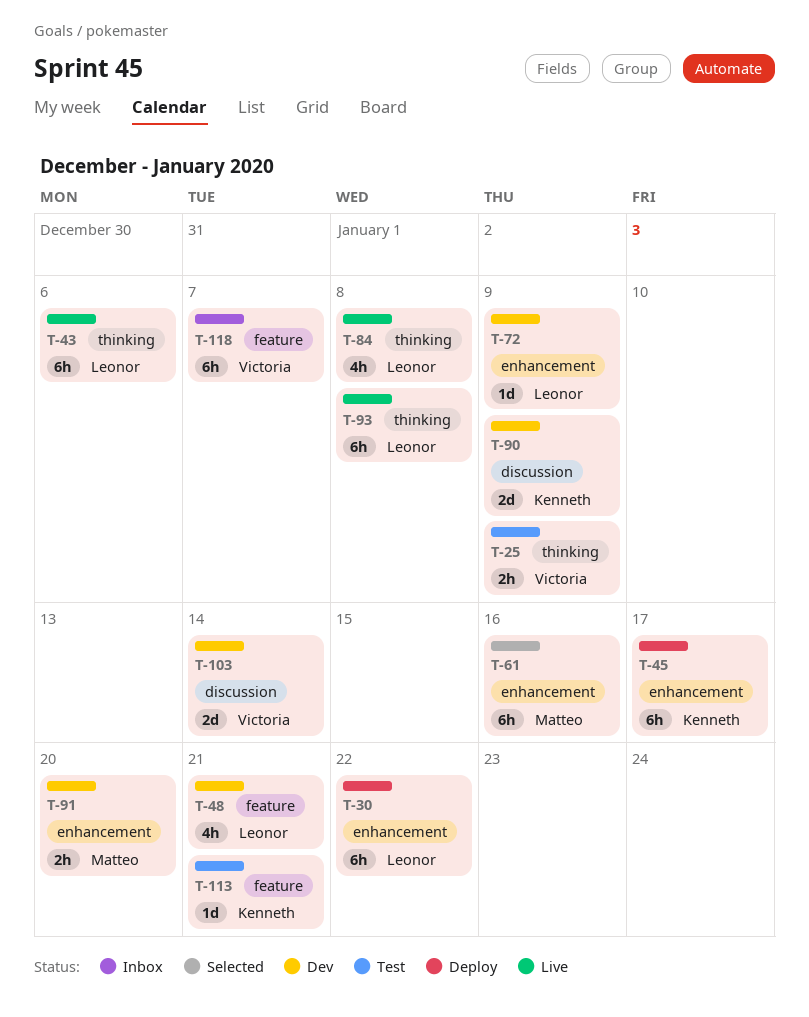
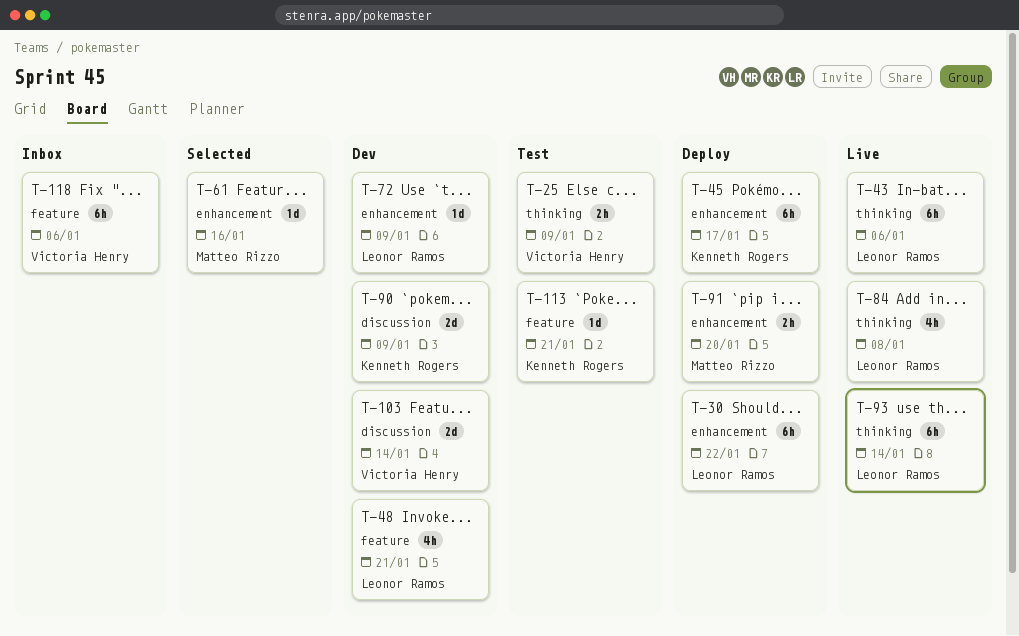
T-61, estimate: 6h -> 1d
T-91, status: Dev -> Deploy
T-93, due: Jan 8 -> Jan 14
T-118, due: Jan 7 -> Jan 6

